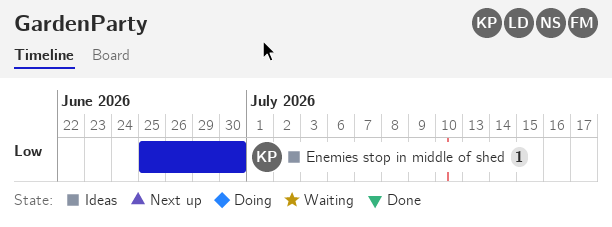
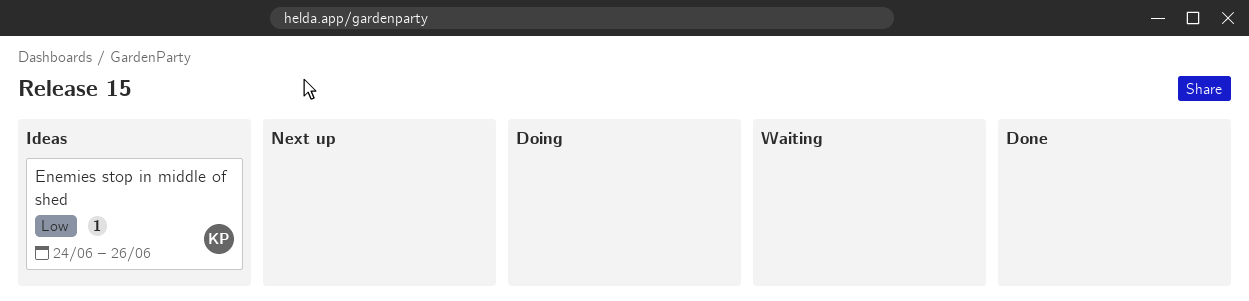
Enemies stop in middle of shed, start: Jun 25 -> Jun 24
Enemies stop in middle of shed, due: Jun 30 -> Jun 26

